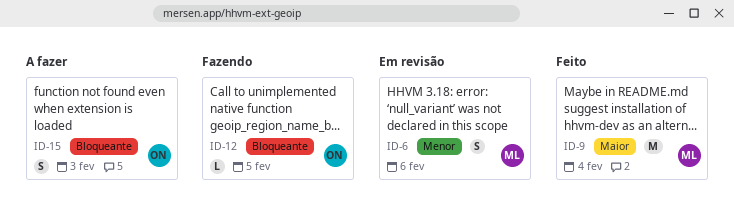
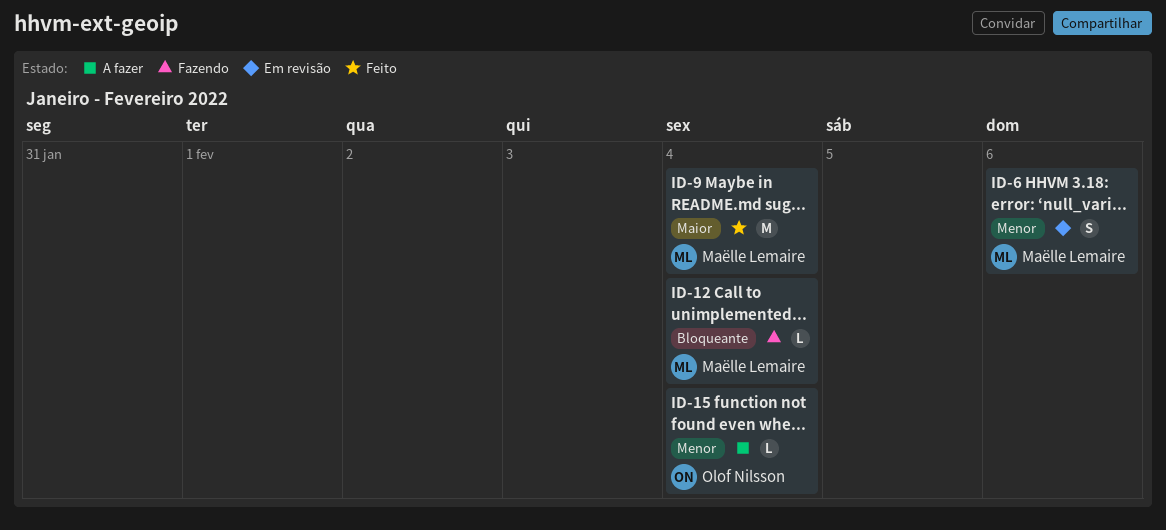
ID-12, owner: Olof Nilsson -> Maëlle Lemaire
ID-12, due: Feb 5 -> Feb 4
ID-15, priority: Bloqueante -> Menor
ID-15, estimate: S -> L
ID-15, due: Feb 3 -> Feb 4

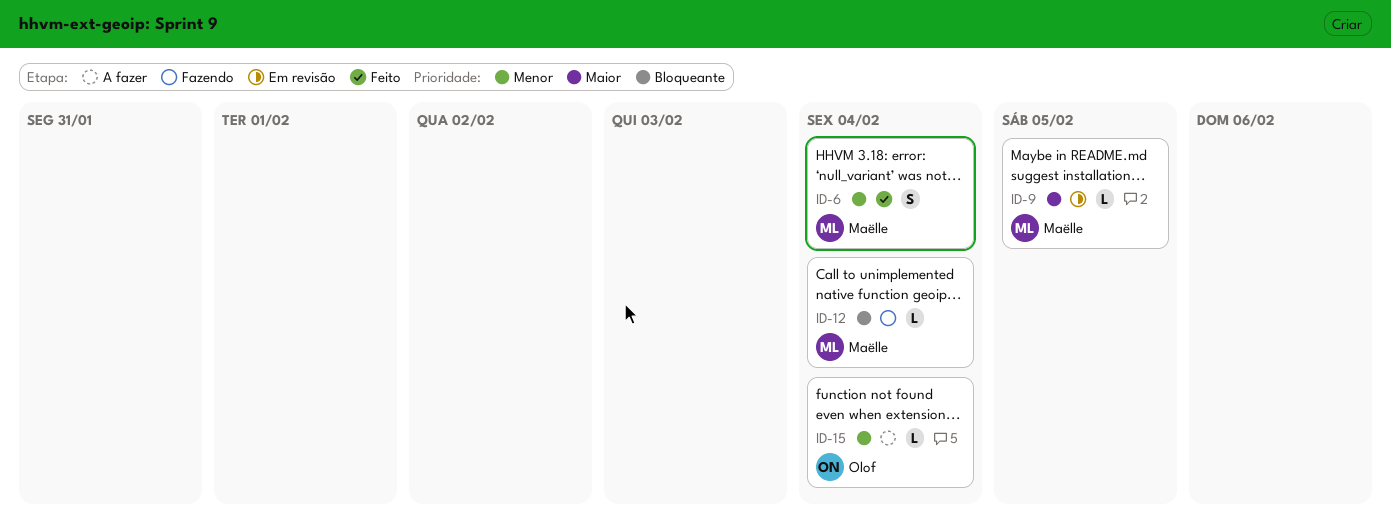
ID-6, status: Em revisão -> Feito
ID-6, due: Feb 6 -> Feb 4
ID-9, status: Feito -> Em revisão
ID-9, estimate: M -> L
ID-9, due: Feb 4 -> Feb 5

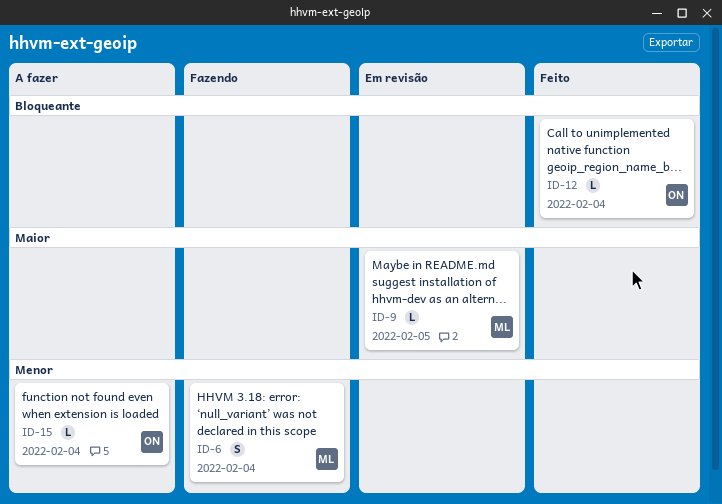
ID-6, status: Feito -> Fazendo
ID-12, status: Fazendo -> Feito
ID-12, owner: Maëlle -> Olof

